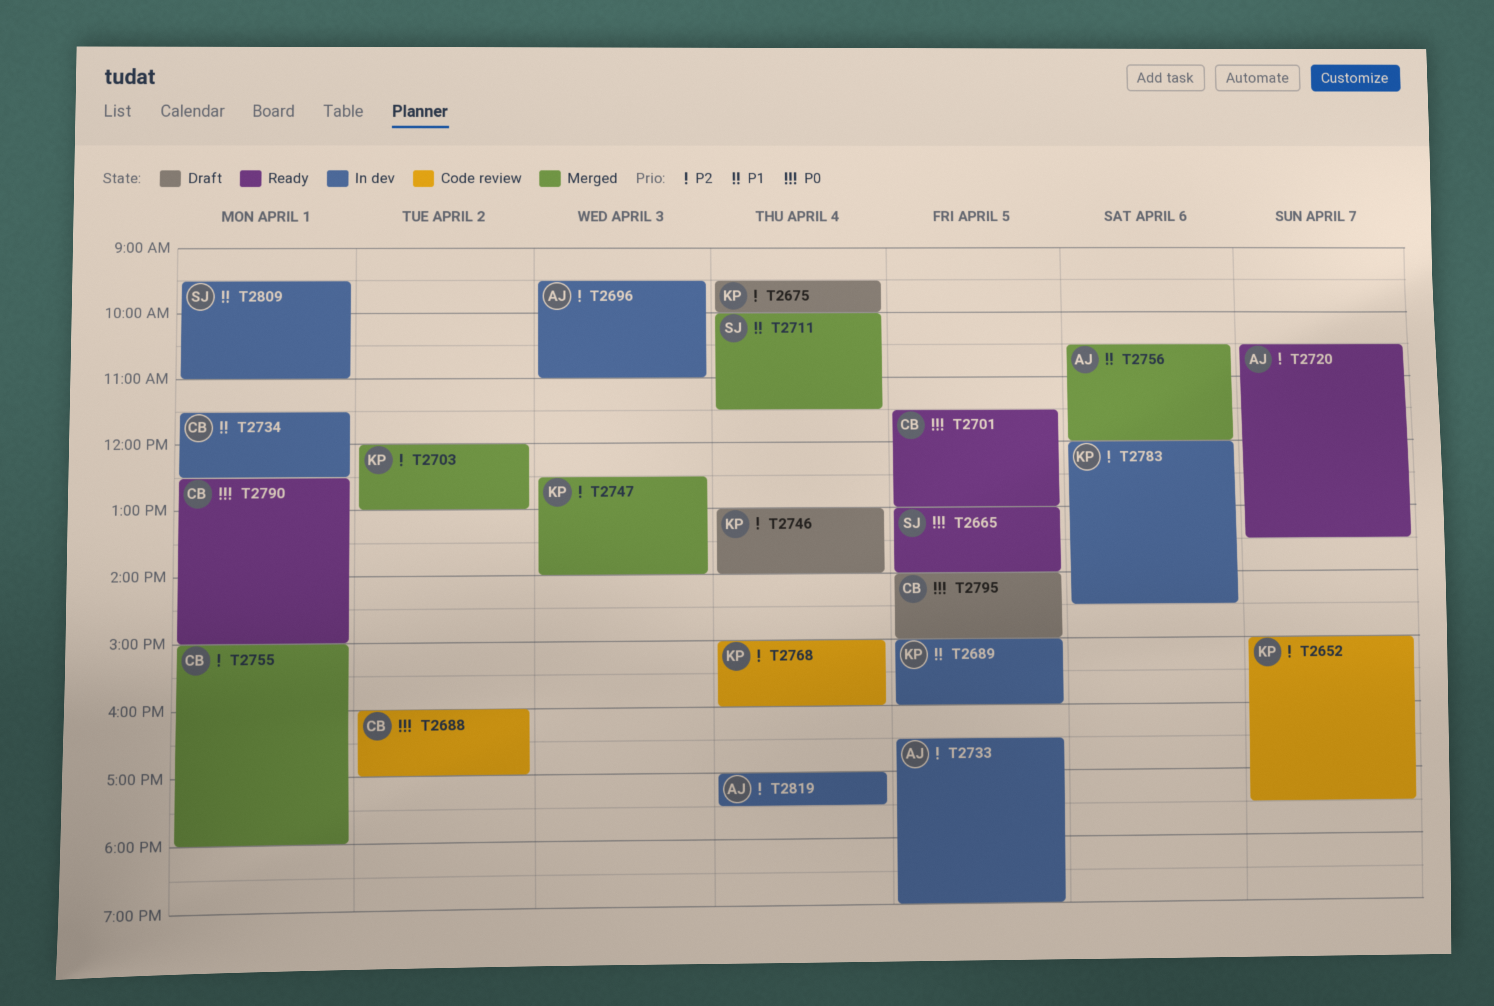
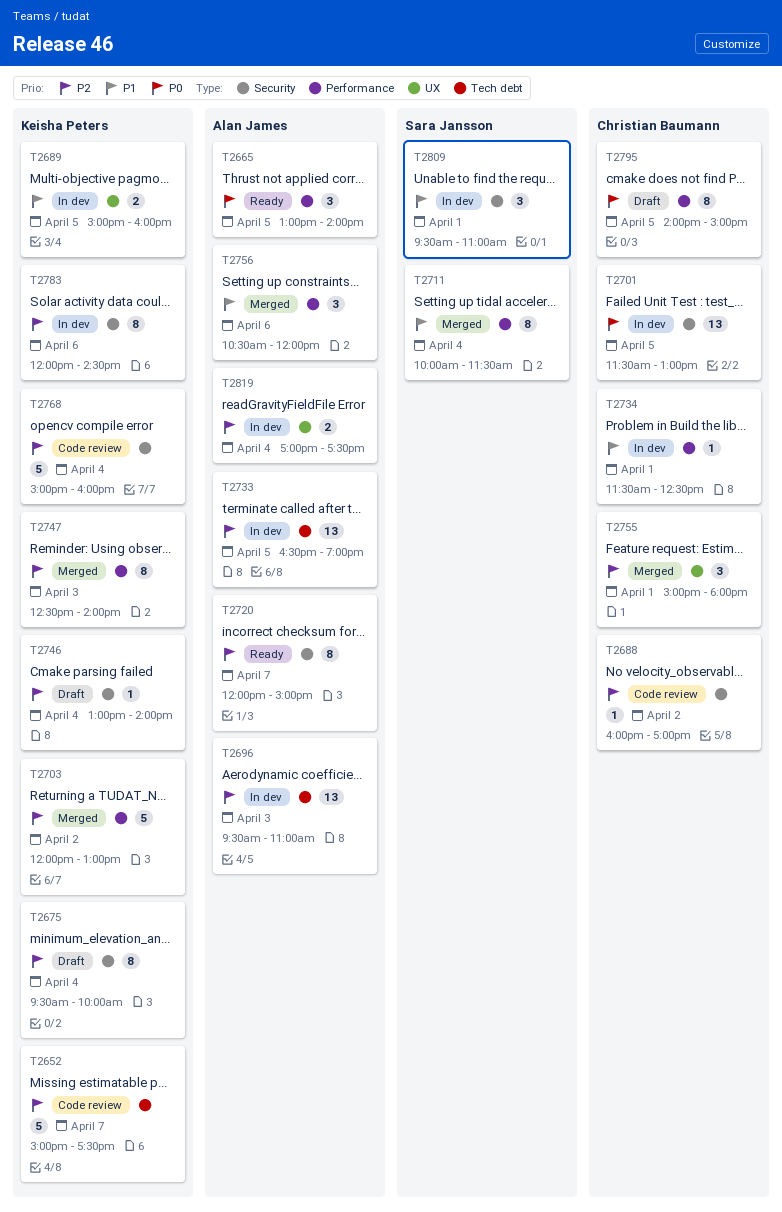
T2665, owner: Sara Jansson -> Alan James
T2688, priority: P0 -> P2
T2701, status: Ready -> In dev
T2720, begins: 10:30 -> 12:00
T2720, ends: 13:30 -> 15:00
T2790: present -> none

